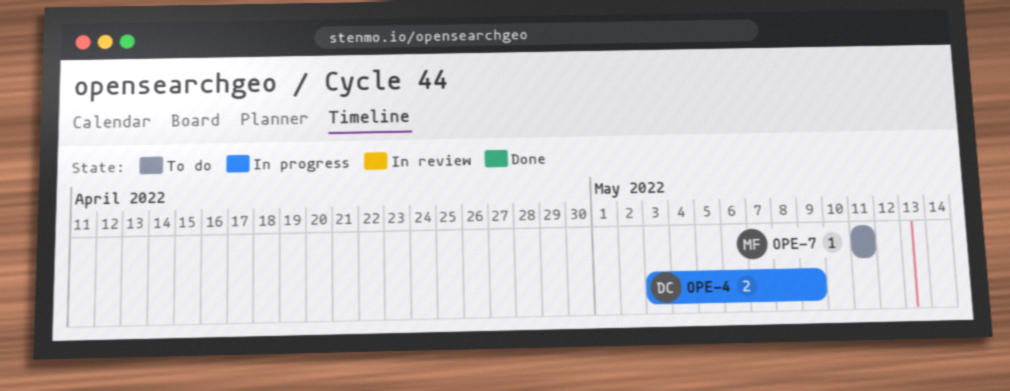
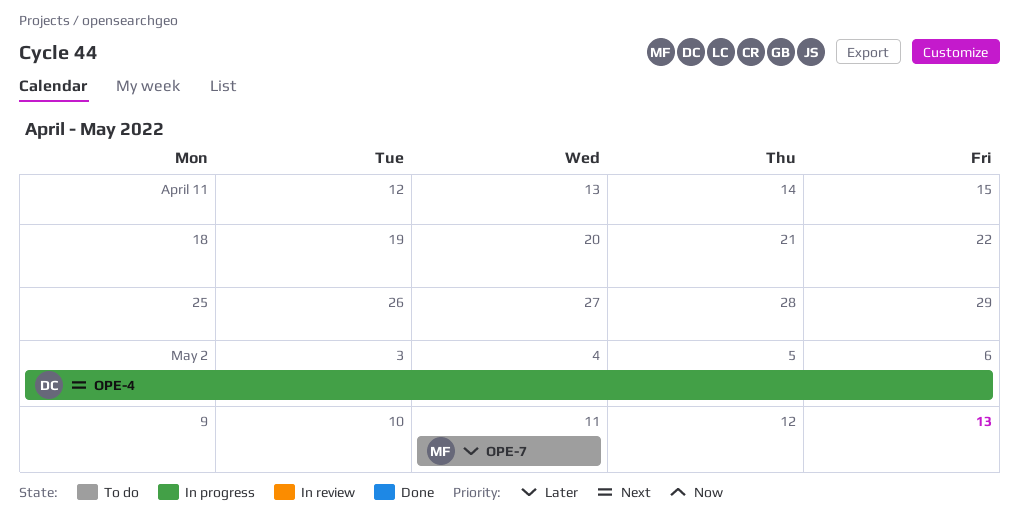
OPE-4, start: May 3 -> May 2
OPE-4, due: May 9 -> May 6

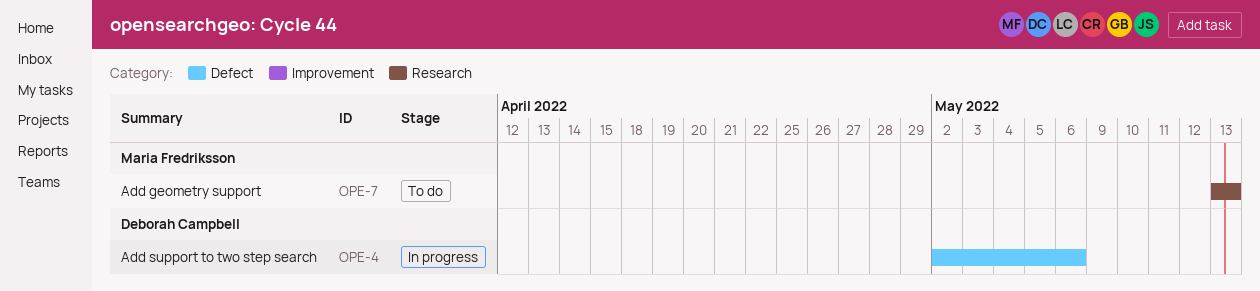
OPE-7, start: May 11 -> May 13
OPE-7, due: May 11 -> May 13

